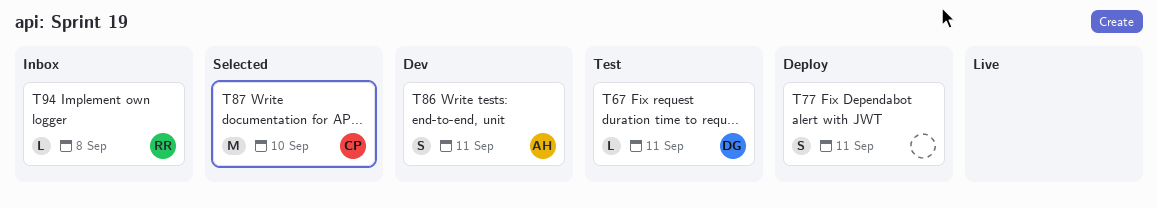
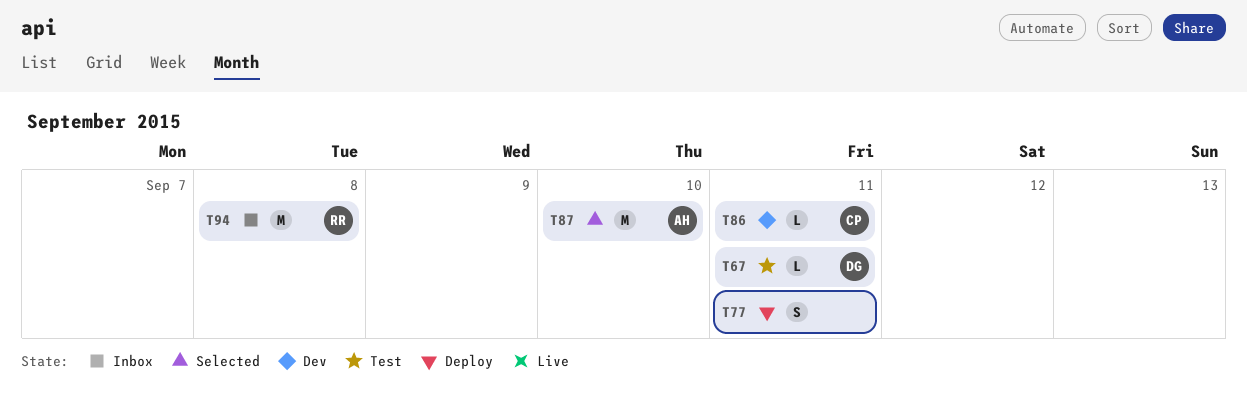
T86, owner: AH -> CP
T86, estimate: S -> L
T87, owner: CP -> AH
T94, estimate: L -> M

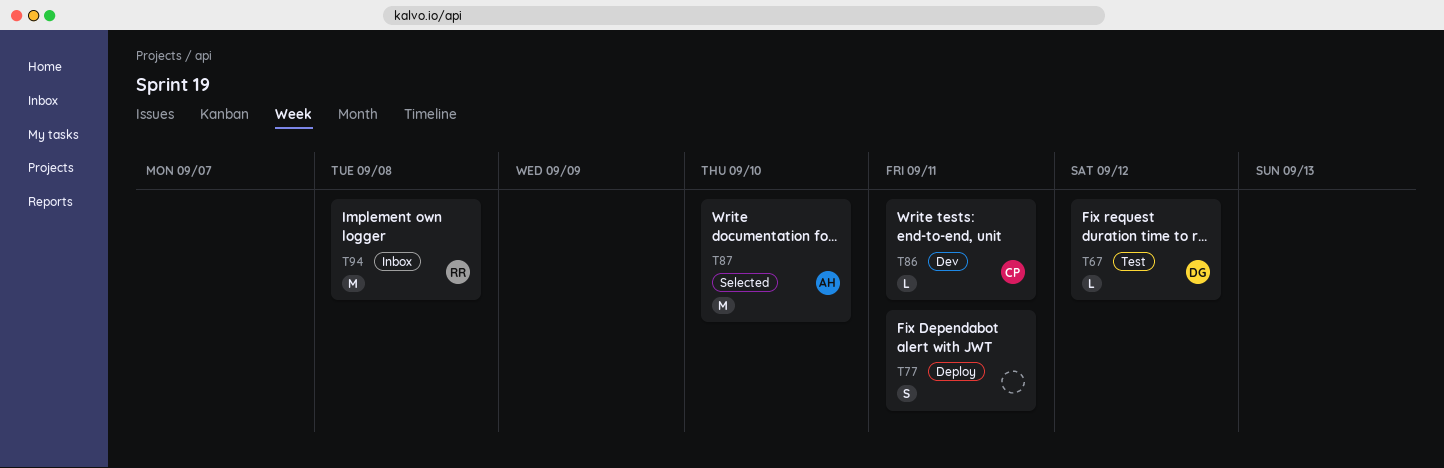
T67, due: Sep 11 -> Sep 12

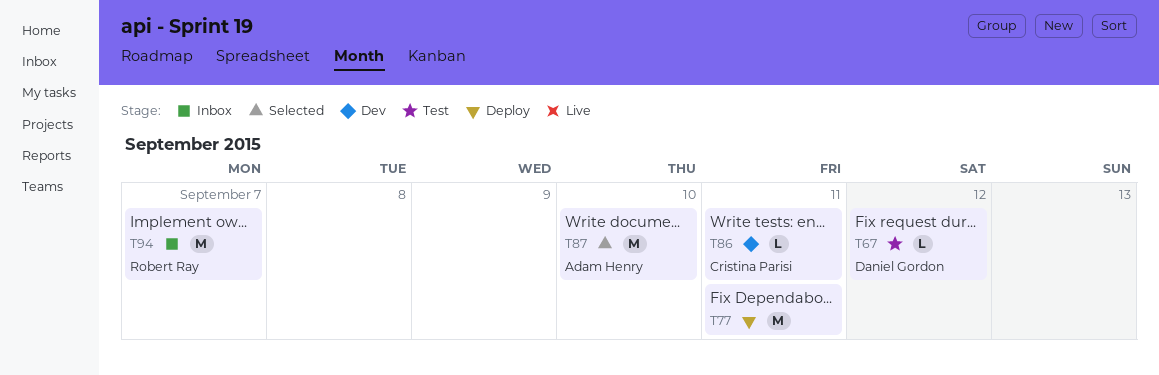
T77, estimate: S -> M
T94, due: Sep 8 -> Sep 7

